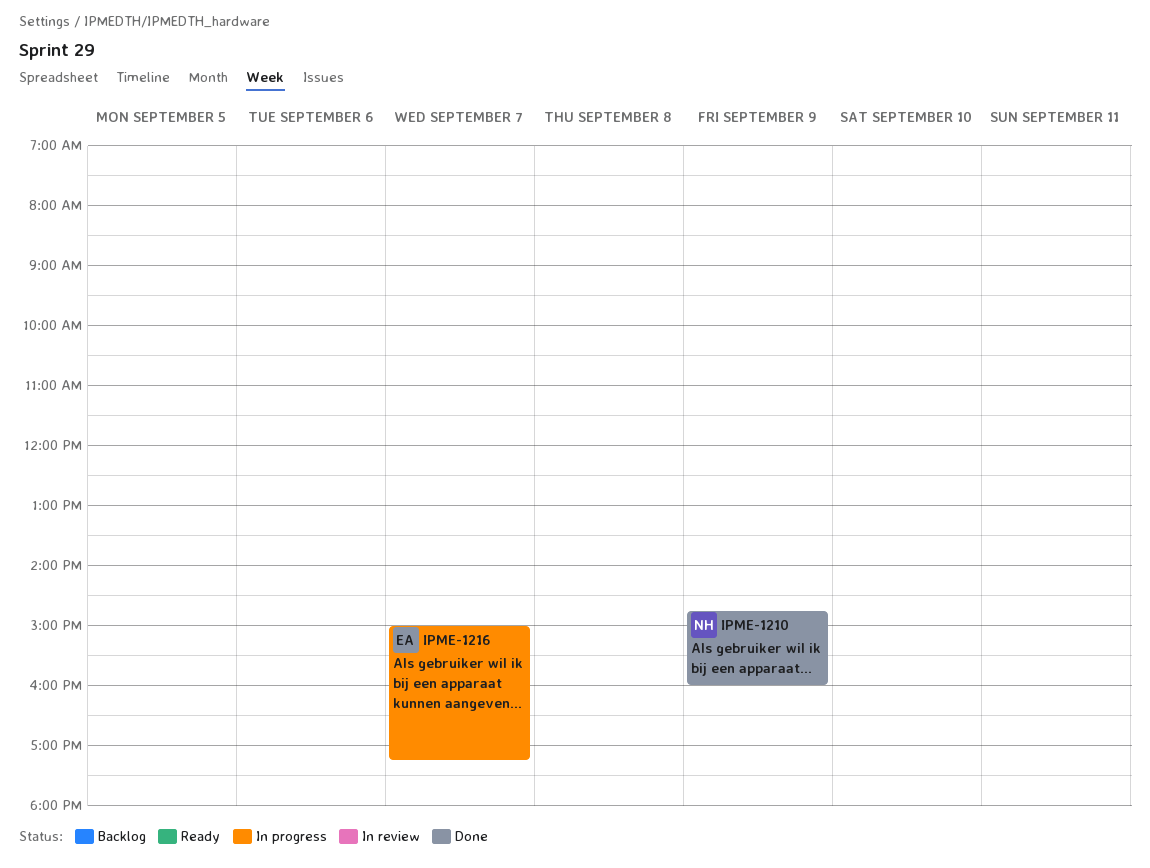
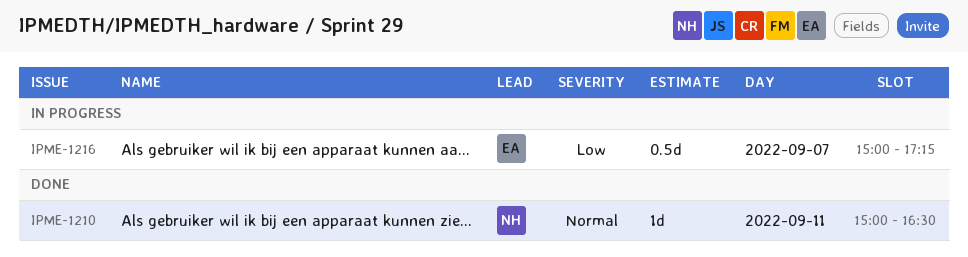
IPME-1210, day: Sep 9 -> Sep 11
IPME-1210, begins: 14:45 -> 15:00
IPME-1210, ends: 16:00 -> 16:30

